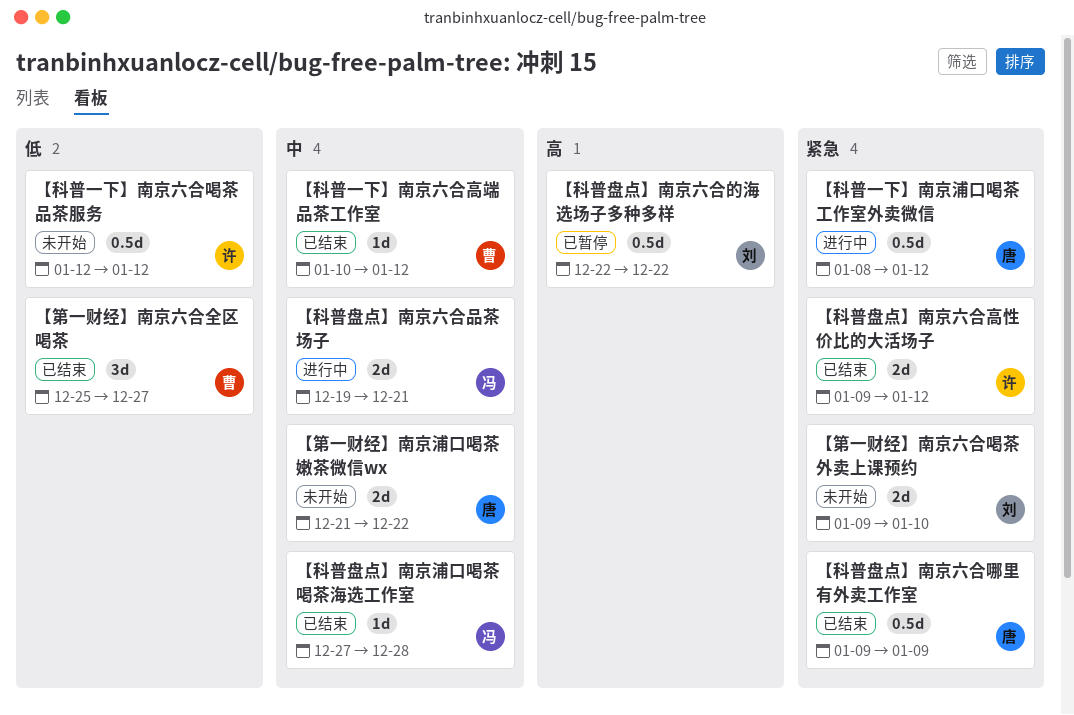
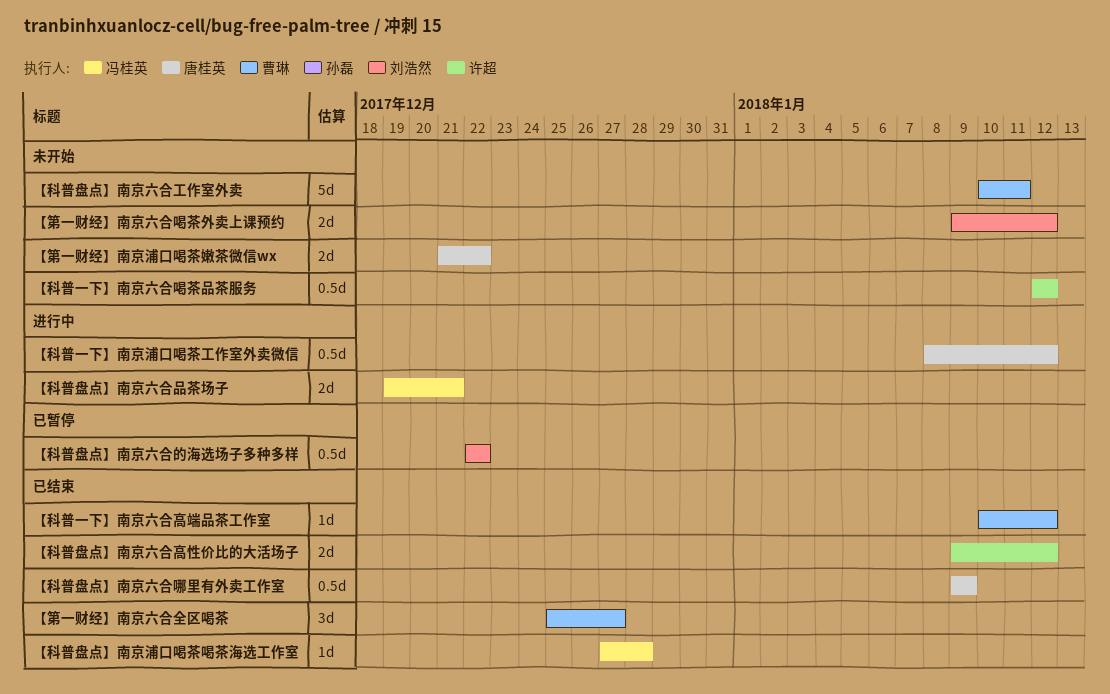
【科普盘点】南京六合工作室外卖: none -> present
【第一财经】南京六合喝茶外卖上课预约, due: Jan 10 -> Jan 12

